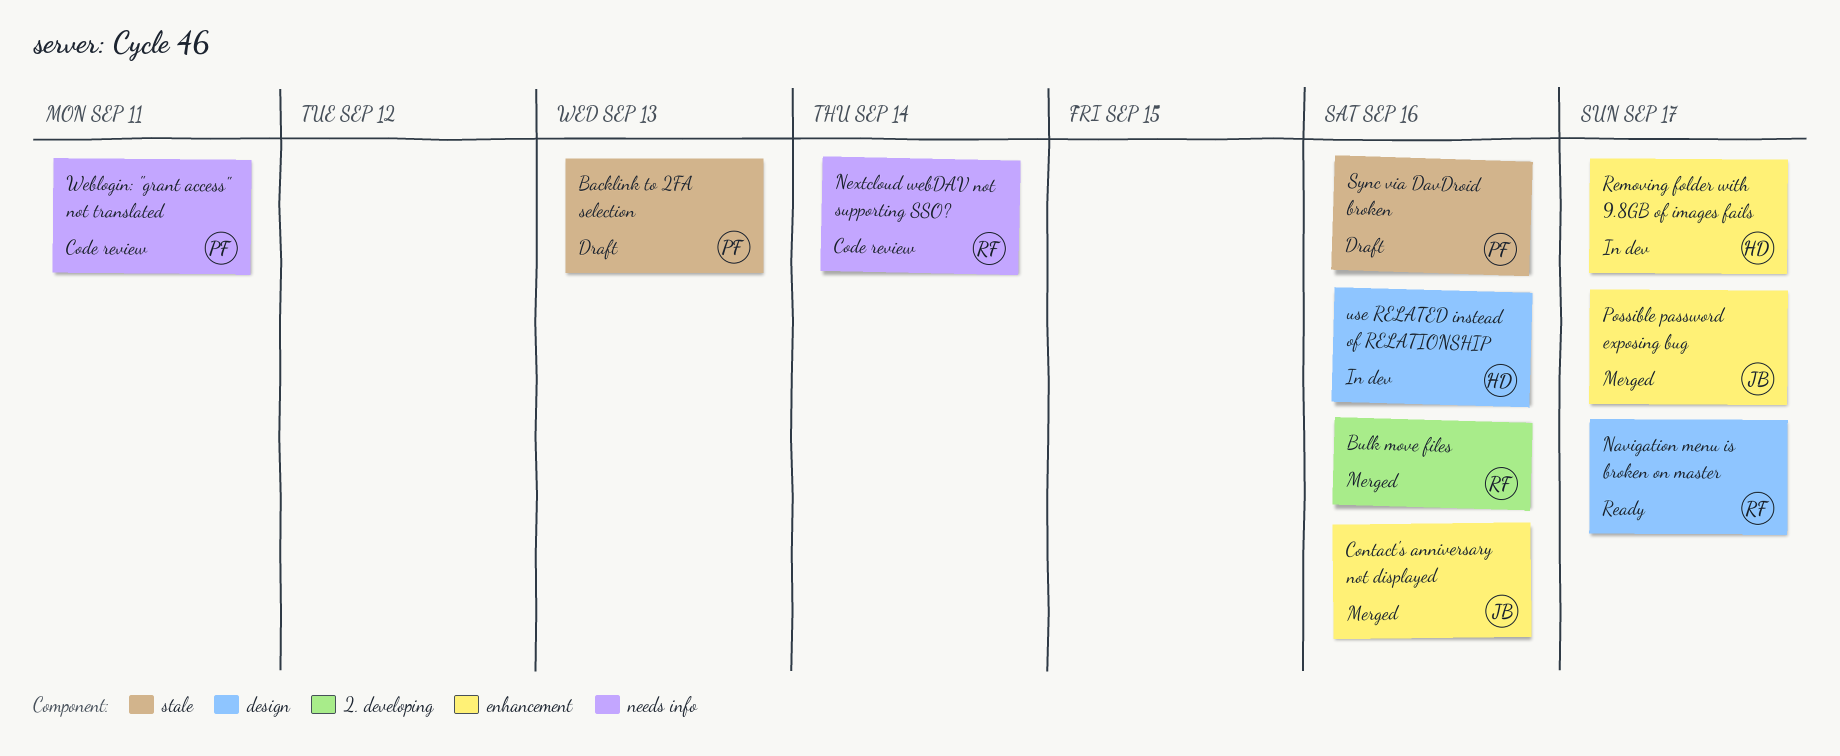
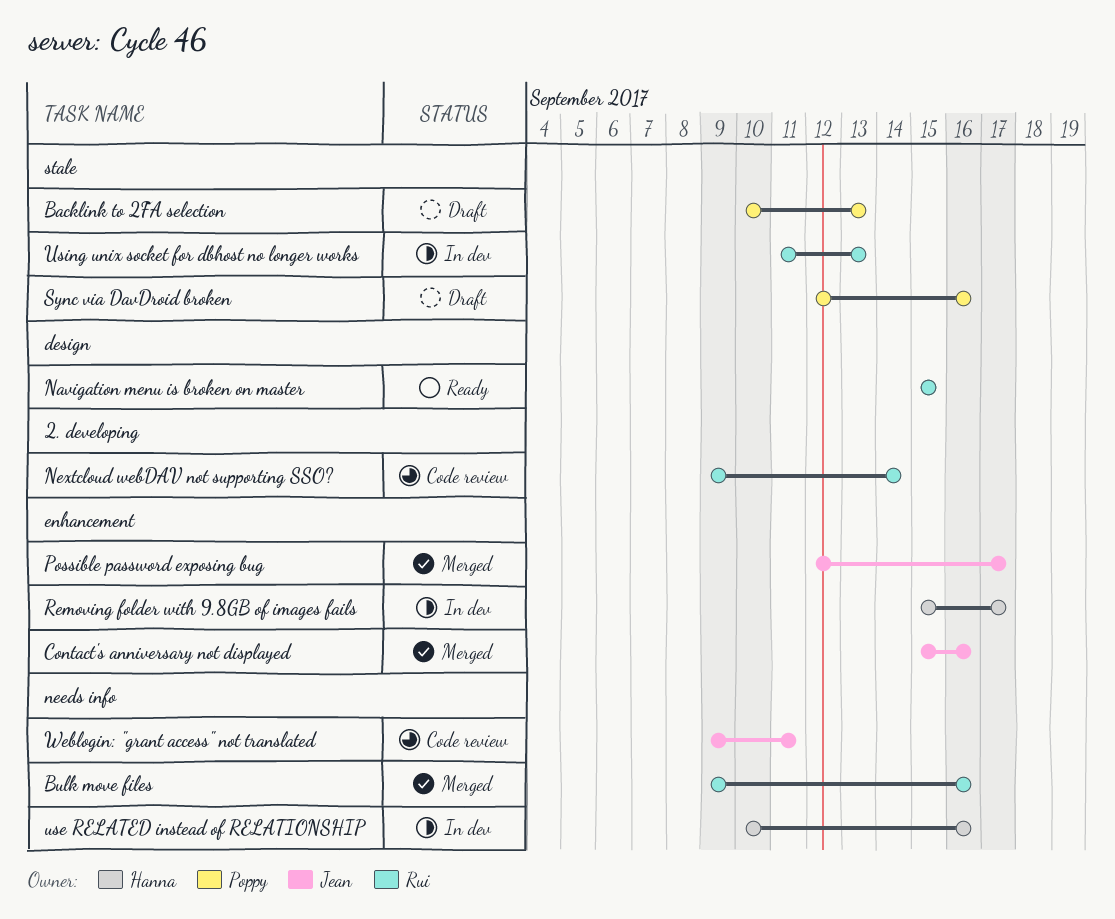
Bulk move files, label: 2. developing -> needs info
Navigation menu is broken on master, due: Sep 17 -> Sep 15
Nextcloud webDAV not supporting SSO?, label: needs info -> 2. developing
use RELATED instead of RELATIONSHIP, label: design -> needs info
Using unix socket for dbhost no longer works: none -> present
Weblogin: "grant access" not translated, owner: Poppy -> Jean

